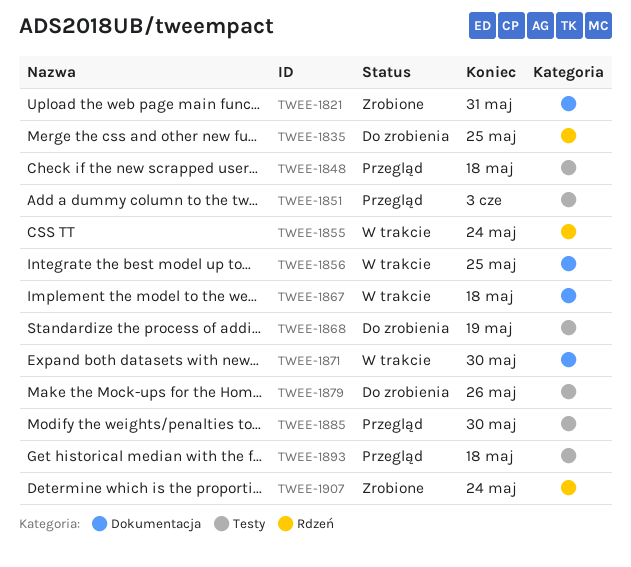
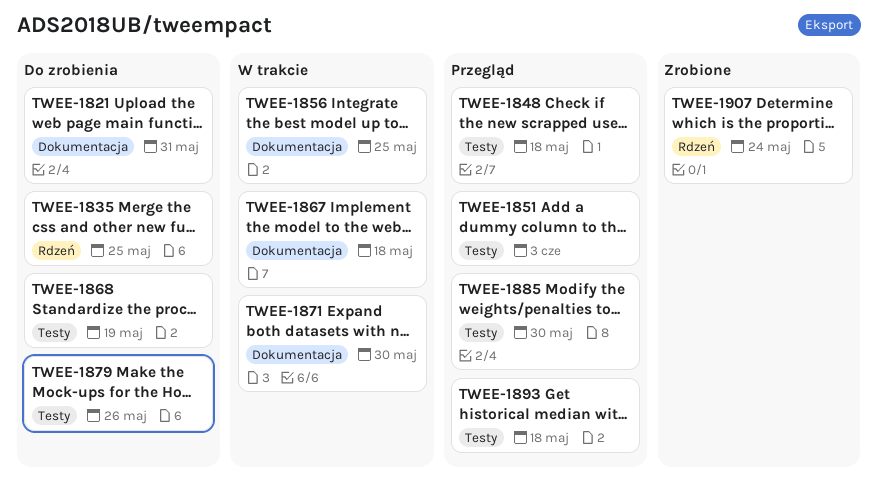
TWEE-1821, status: Zrobione -> Do zrobienia
TWEE-1855: present -> none

